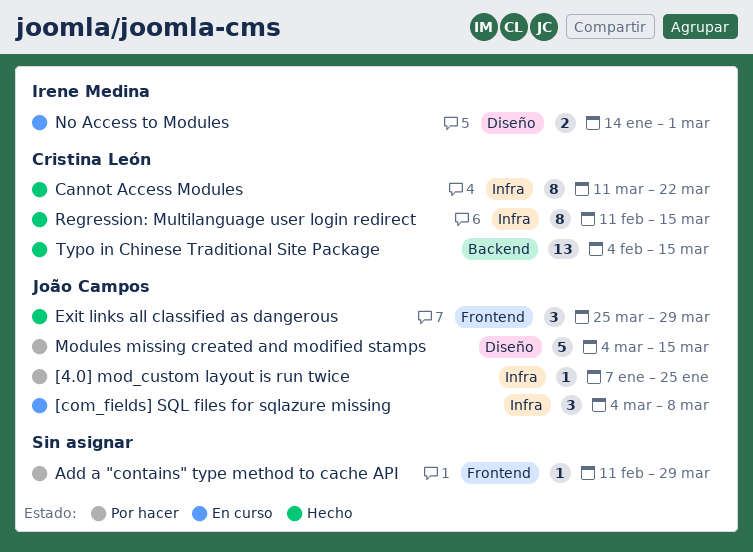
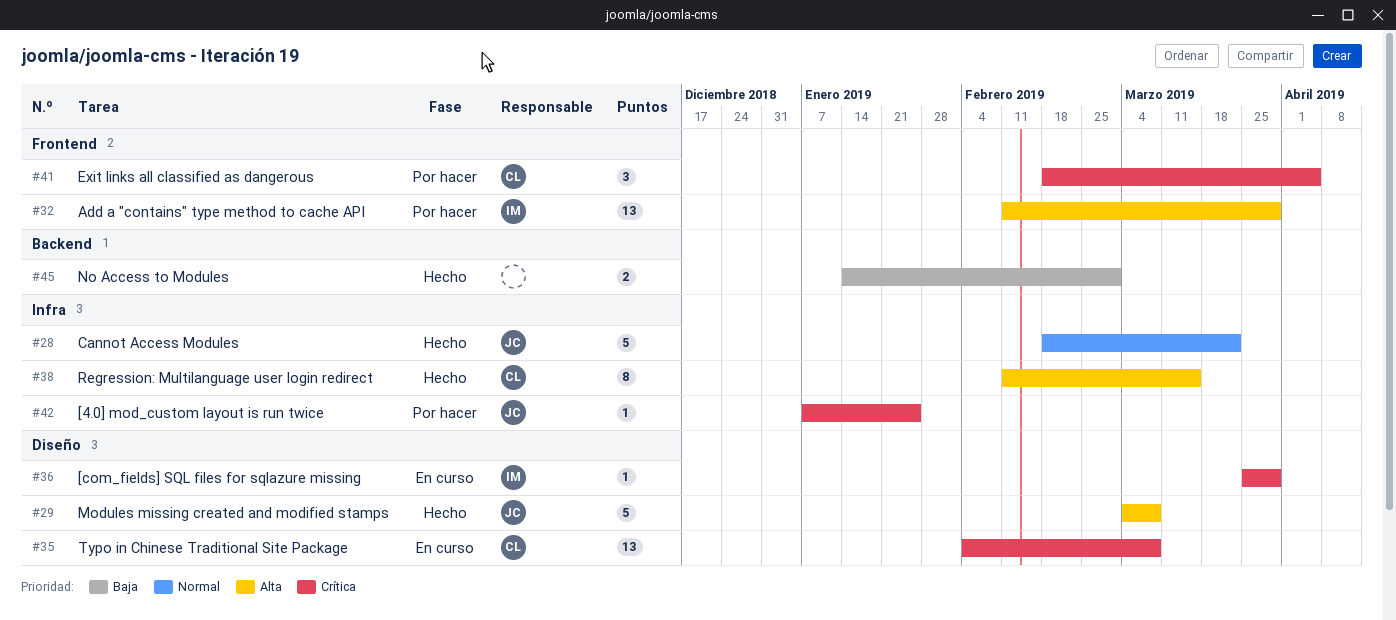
[com_fields] SQL files for sqlazure missing, owner: João Campos -> Irene Medina
[com_fields] SQL files for sqlazure missing, label: Infra -> Diseño
[com_fields] SQL files for sqlazure missing, estimate: 3 -> 1
[com_fields] SQL files for sqlazure missing, start: Mar 4 -> Mar 25
[com_fields] SQL files for sqlazure missing, due: Mar 8 -> Mar 29
Add a "contains" type method to cache API, owner: none -> Irene Medina
Add a "contains" type method to cache API, estimate: 1 -> 13
Cannot Access Modules, owner: Cristina León -> João Campos
Cannot Access Modules, estimate: 8 -> 5
Cannot Access Modules, start: Mar 11 -> Feb 18
Exit links all classified as dangerous, status: Hecho -> Por hacer
Exit links all classified as dangerous, owner: João Campos -> Cristina León
Exit links all classified as dangerous, start: Mar 25 -> Feb 18
Exit links all classified as dangerous, due: Mar 29 -> Apr 5
Modules missing created and modified stamps, status: Por hacer -> Hecho
Modules missing created and modified stamps, due: Mar 15 -> Mar 8
No Access to Modules, status: En curso -> Hecho
No Access to Modules, owner: Irene Medina -> none
No Access to Modules, label: Diseño -> Backend
Typo in Chinese Traditional Site Package, status: Hecho -> En curso
Typo in Chinese Traditional Site Package, label: Backend -> Diseño
Typo in Chinese Traditional Site Package, due: Mar 15 -> Mar 8

